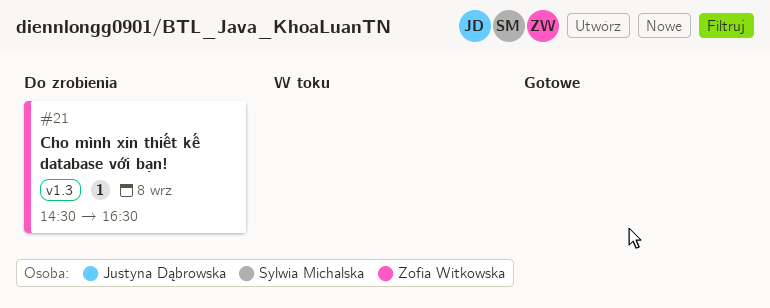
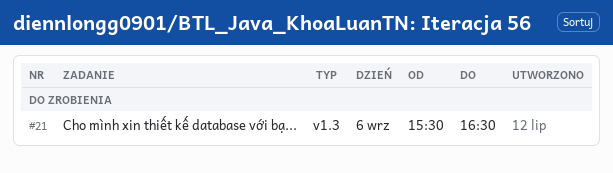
#21, day: Sep 8 -> Sep 6
#21, begins: 14:30 -> 15:30

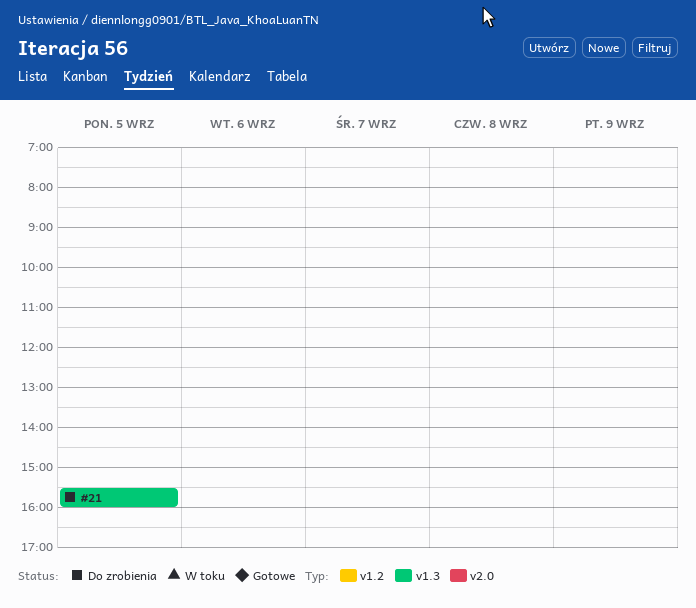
#21, day: Sep 6 -> Sep 5
#21, ends: 16:30 -> 16:00

